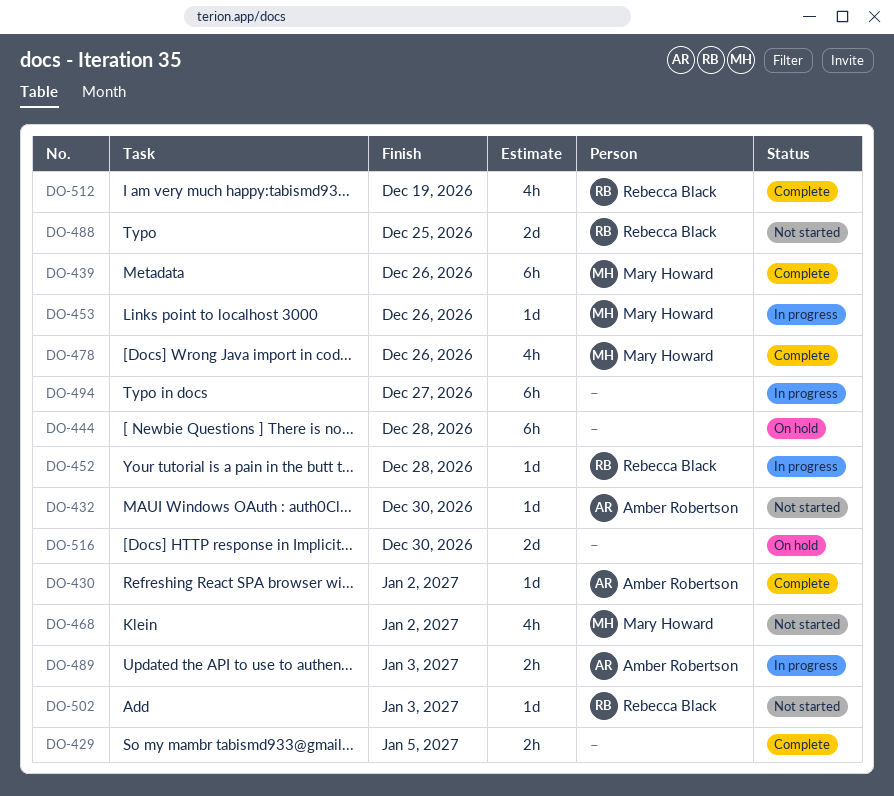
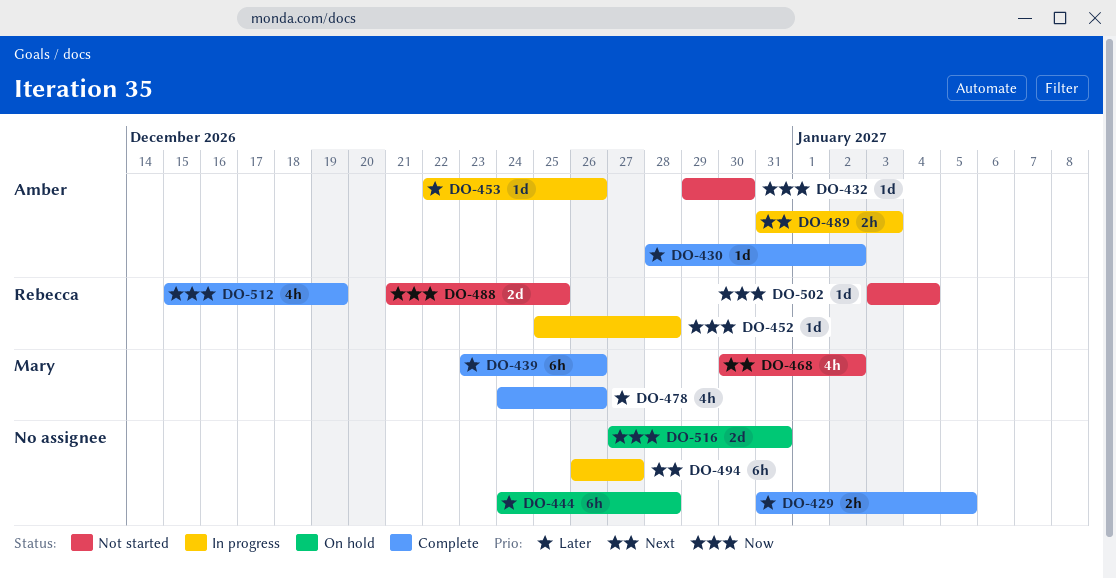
DO-453, owner: Mary Howard -> Amber Robertson
DO-502, due: Jan 3 -> Jan 4
DO-516, due: Dec 30 -> Dec 31

